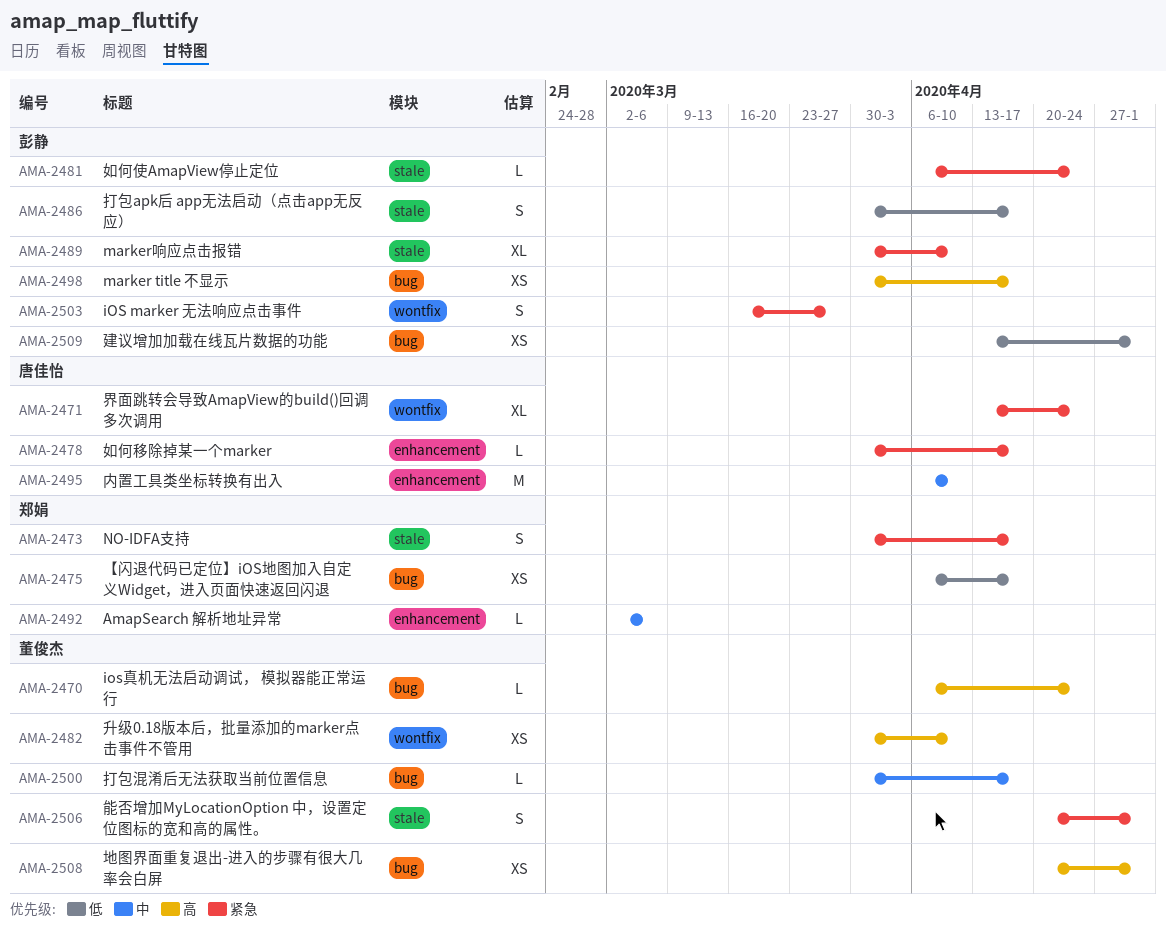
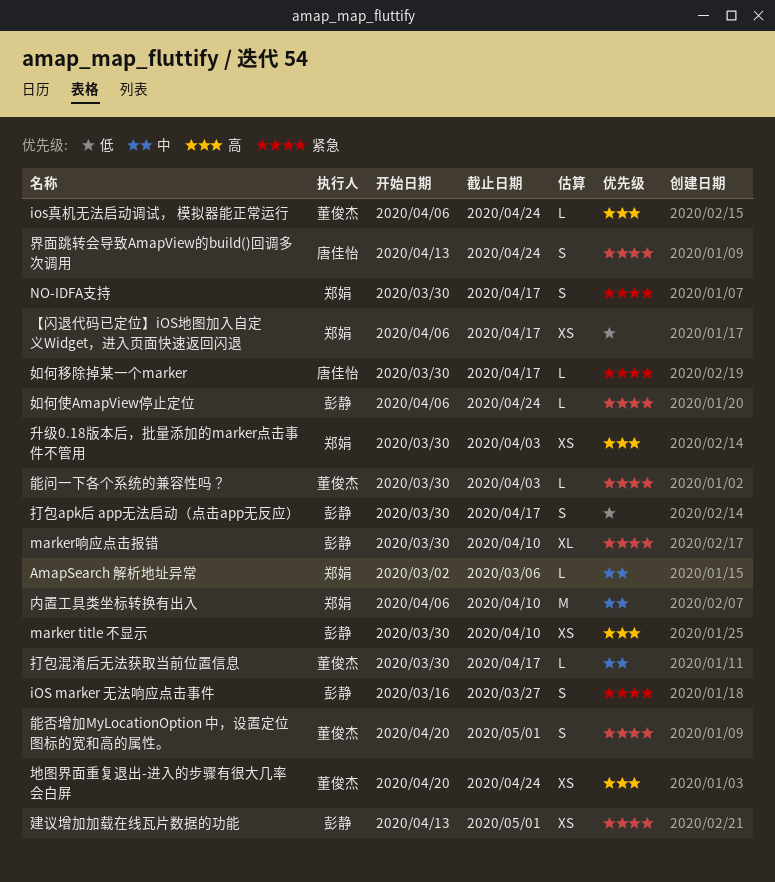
marker title 不显示, due: Apr 17 -> Apr 10
内置工具类坐标转换有出入, owner: 唐佳怡 -> 郑娟
升级0.18版本后，批量添加的marker点击事件不管用, owner: 董俊杰 -> 郑娟
升级0.18版本后，批量添加的marker点击事件不管用, due: Apr 10 -> Apr 3
地图界面重复退出-进入的步骤有很大几率会白屏, due: May 1 -> Apr 24
建议增加加载在线瓦片数据的功能, priority: 低 -> 紧急
界面跳转会导致AmapView的build()回调多次调用, estimate: XL -> S
能问一下各个系统的兼容性吗？: none -> present

